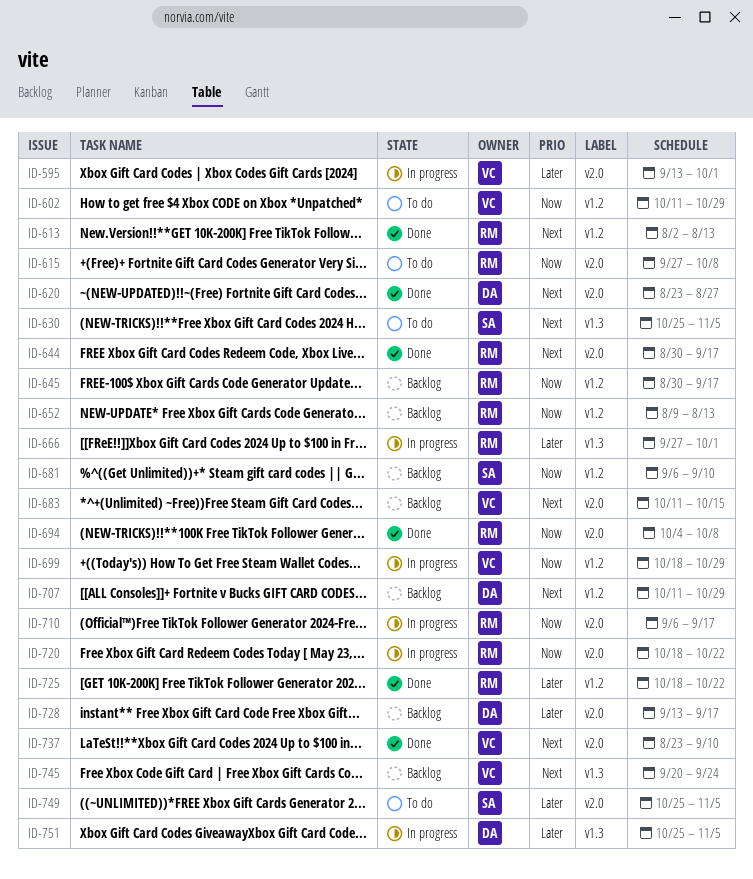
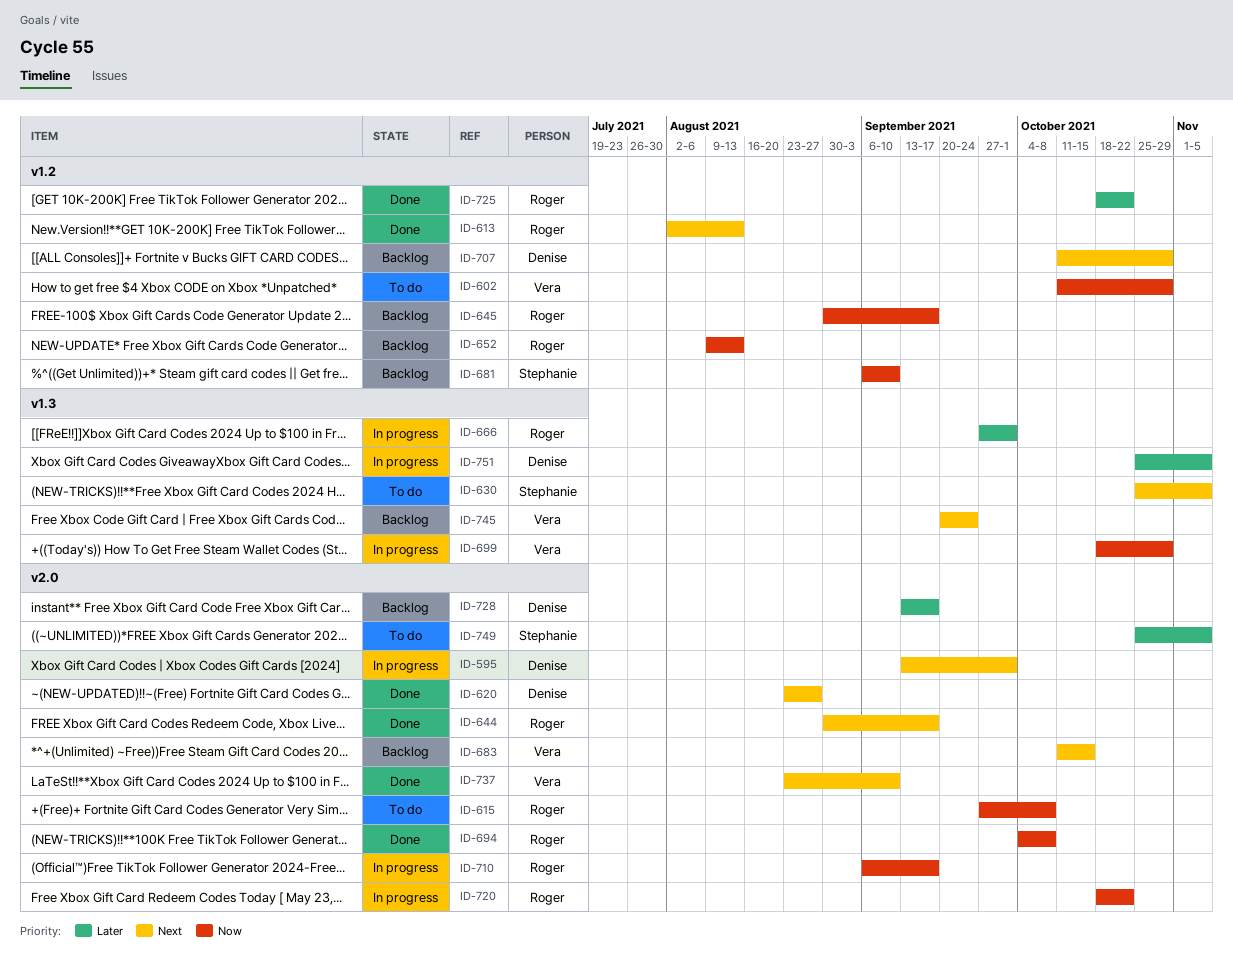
ID-595, owner: Vera -> Denise
ID-595, priority: Later -> Next
ID-699, label: v1.2 -> v1.3

